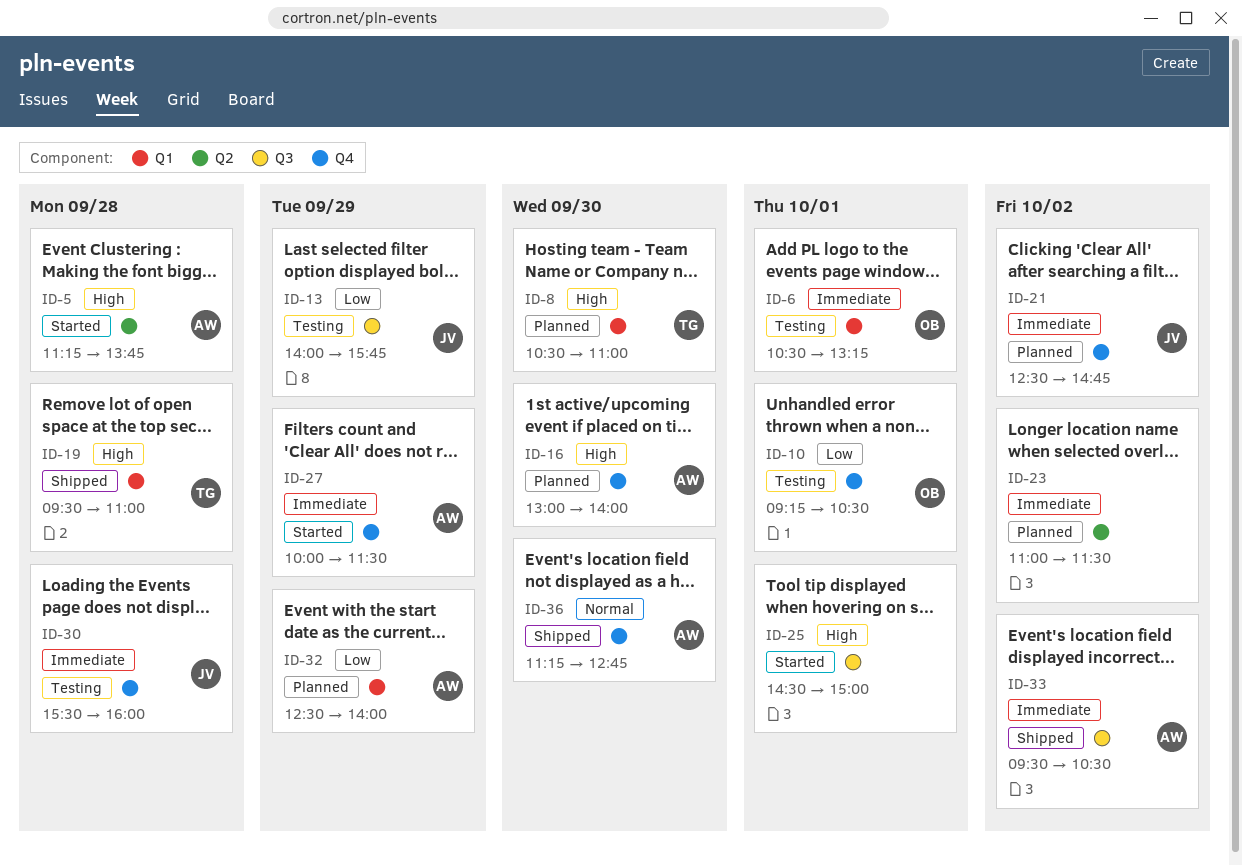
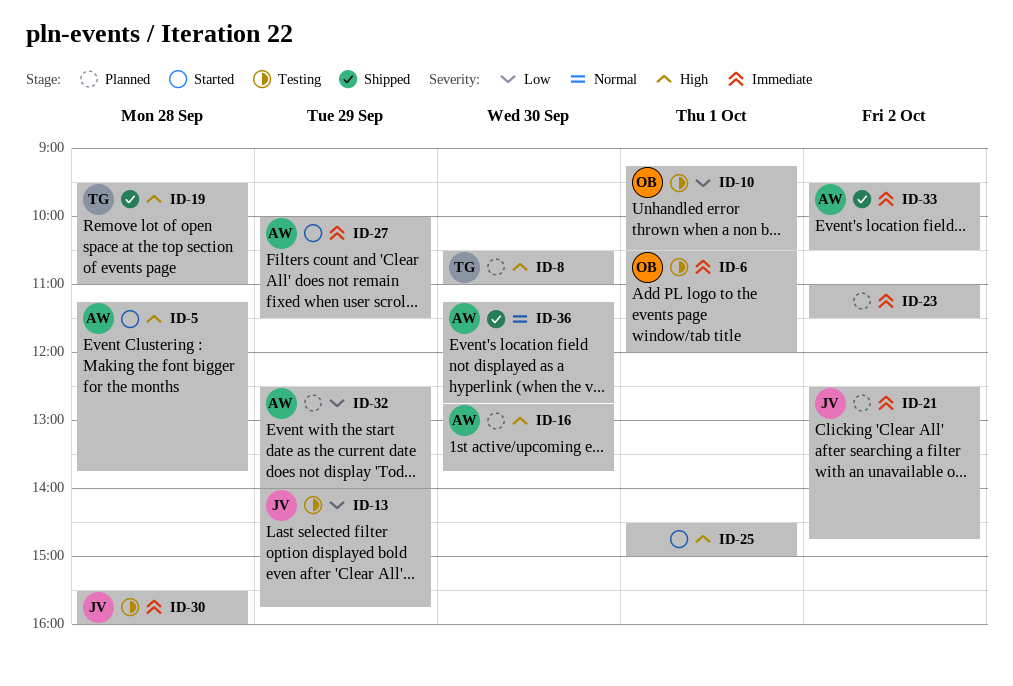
ID-6, ends: 13:15 -> 12:00
ID-16, begins: 13:00 -> 12:45
ID-16, ends: 14:00 -> 13:45

